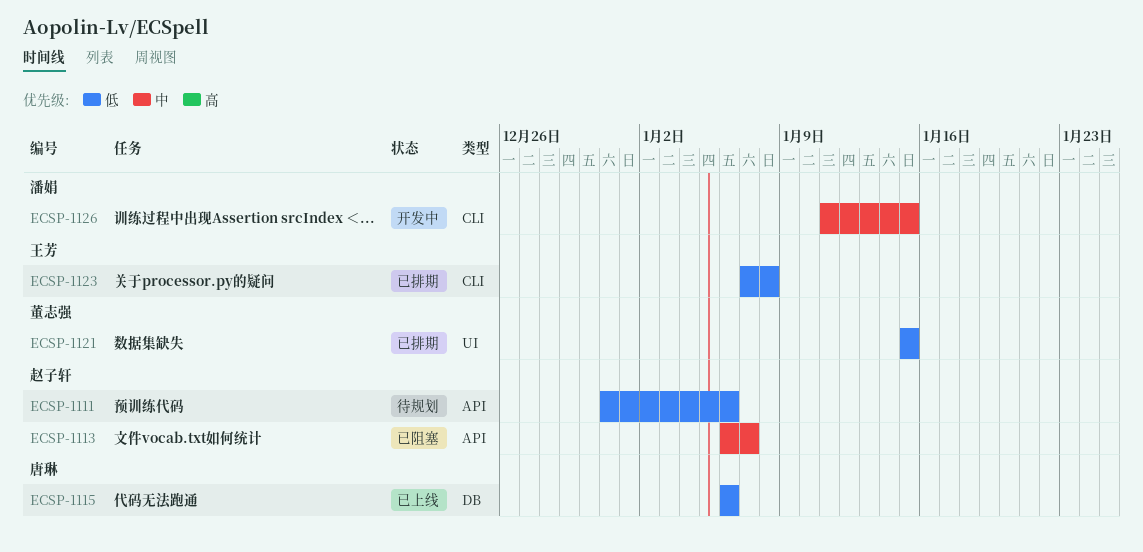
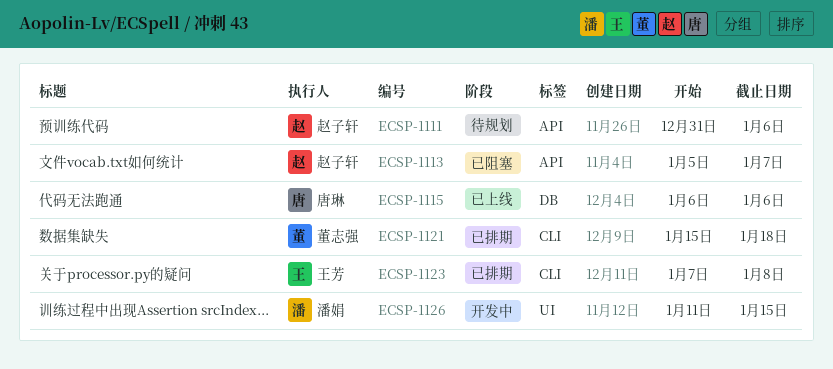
ECSP-1113, start: Jan 6 -> Jan 5
ECSP-1121, label: UI -> CLI
ECSP-1121, due: Jan 15 -> Jan 18
ECSP-1126, label: CLI -> UI

